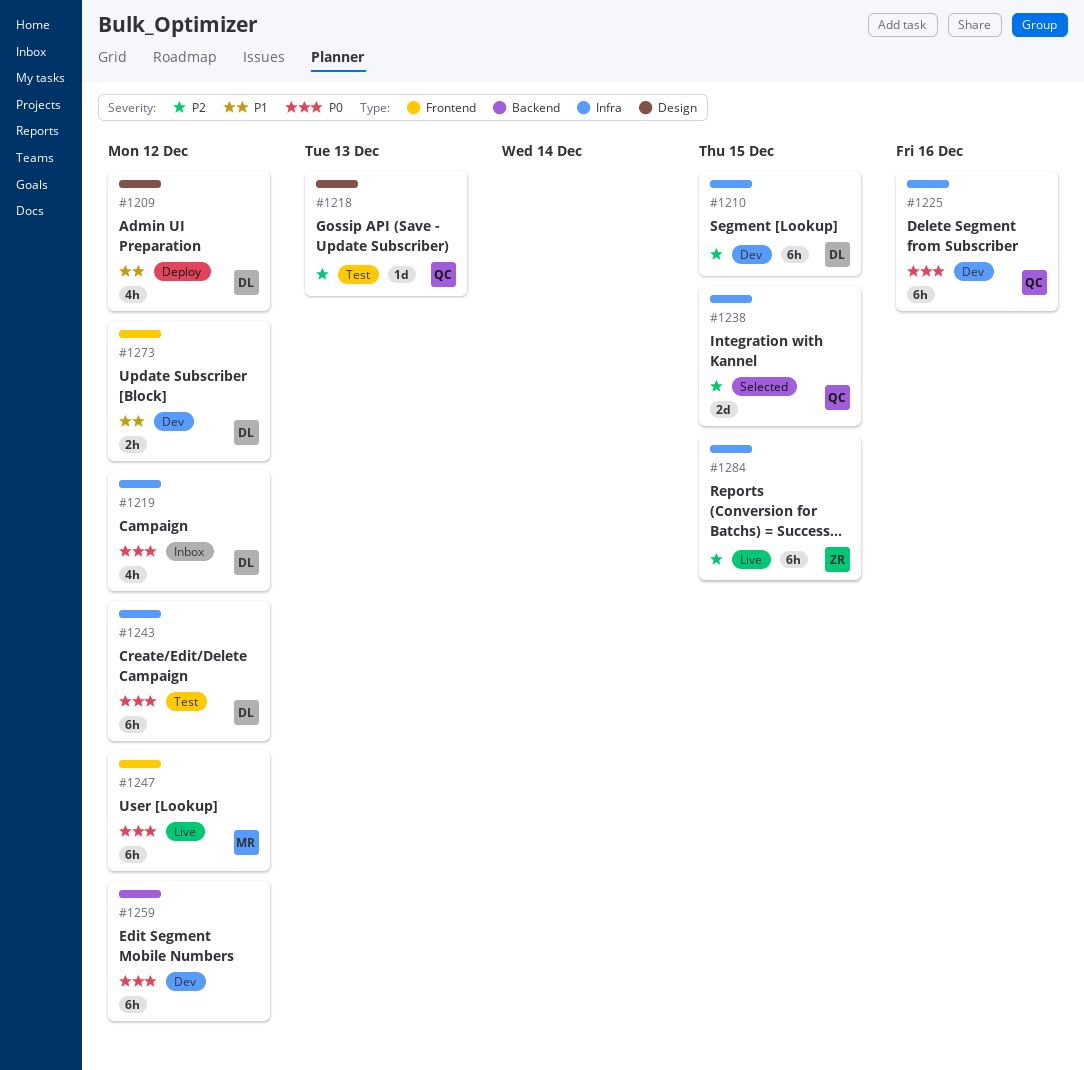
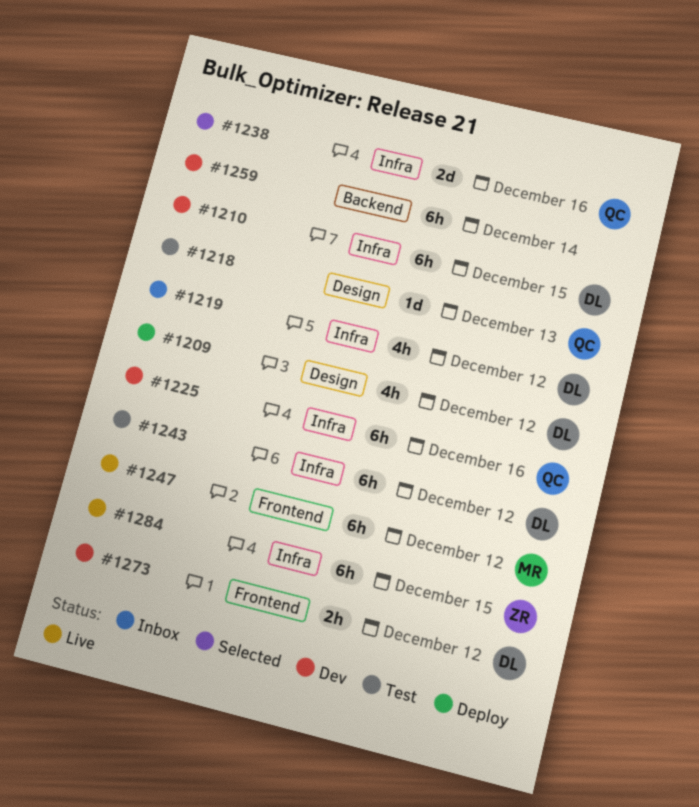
#1238, due: Dec 15 -> Dec 16
#1259, due: Dec 12 -> Dec 14

